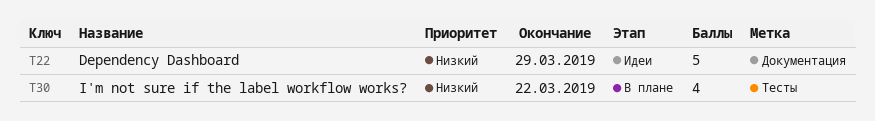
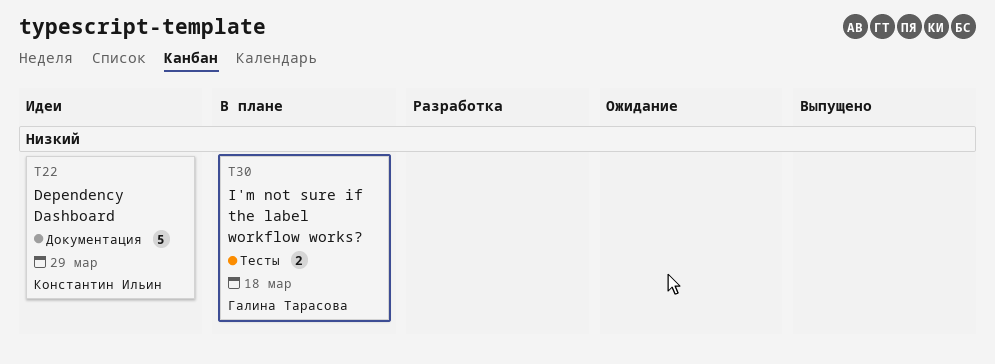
T30, estimate: 4 -> 2
T30, due: Mar 22 -> Mar 18

